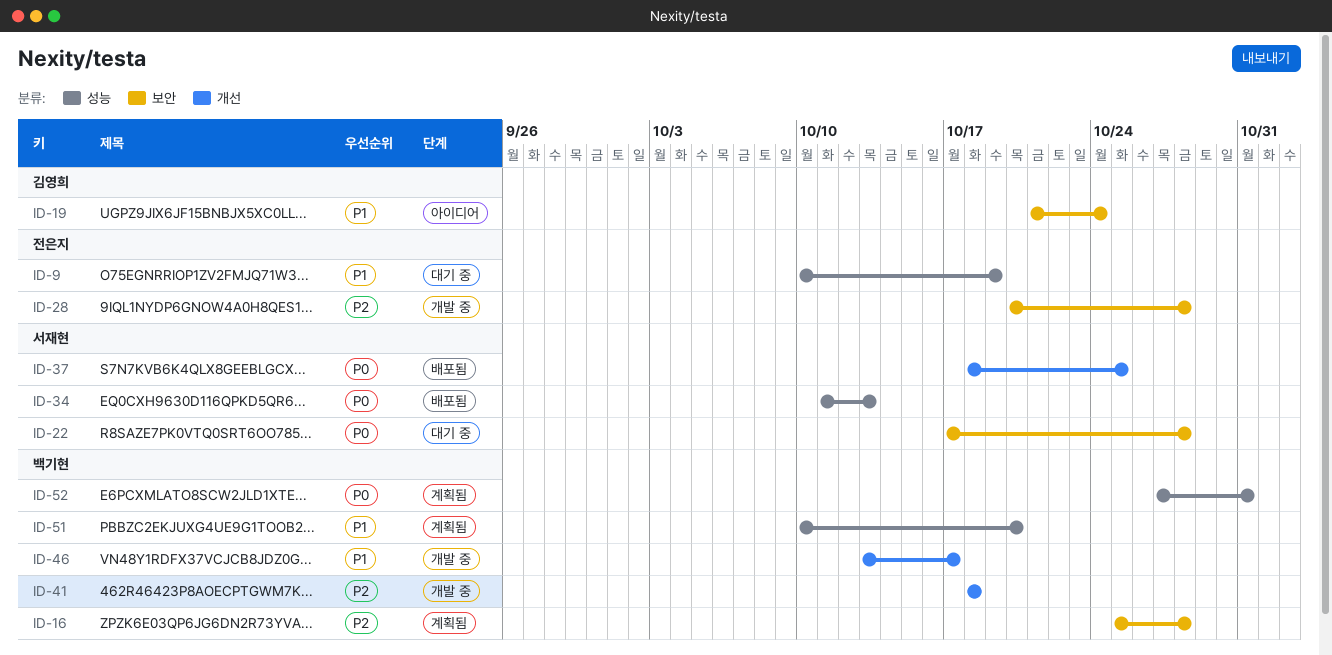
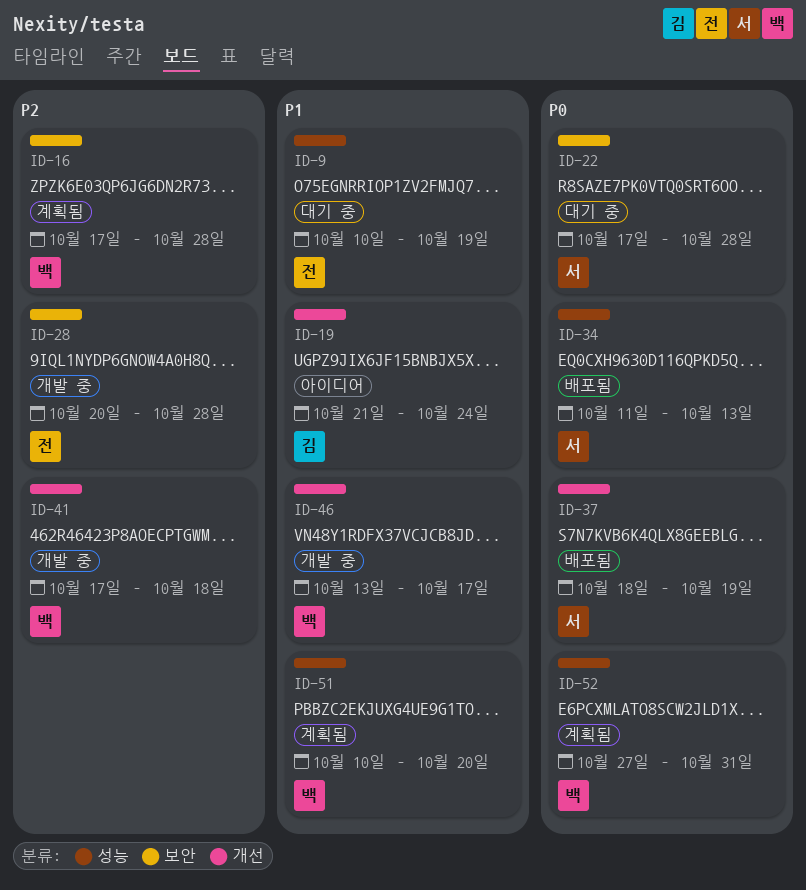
ID-16, start: Oct 25 -> Oct 17
ID-19, label: 보안 -> 개선
ID-37, due: Oct 25 -> Oct 19
ID-41, start: Oct 18 -> Oct 17

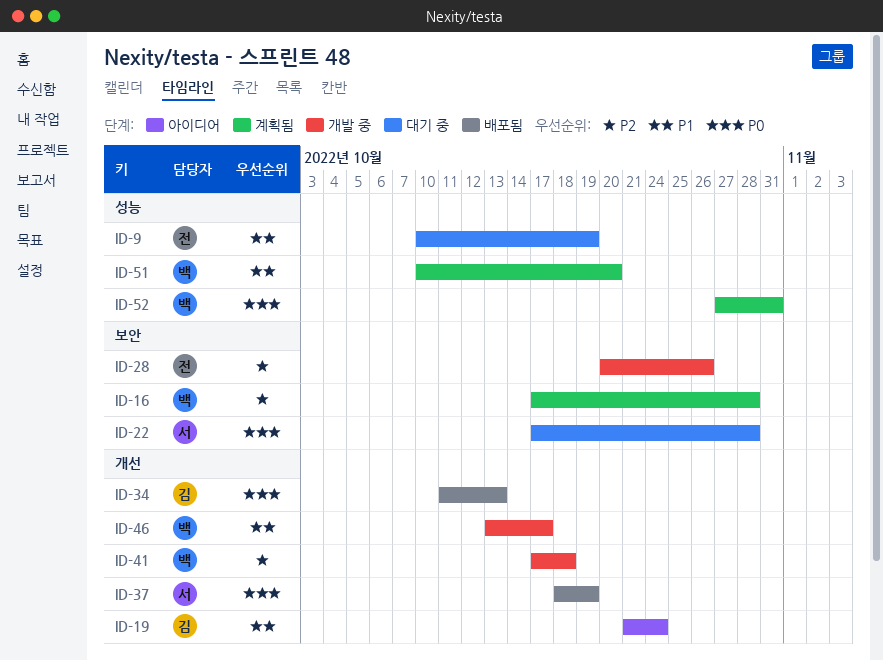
ID-28, due: Oct 28 -> Oct 26
ID-34, owner: 서 -> 김
ID-34, label: 성능 -> 개선

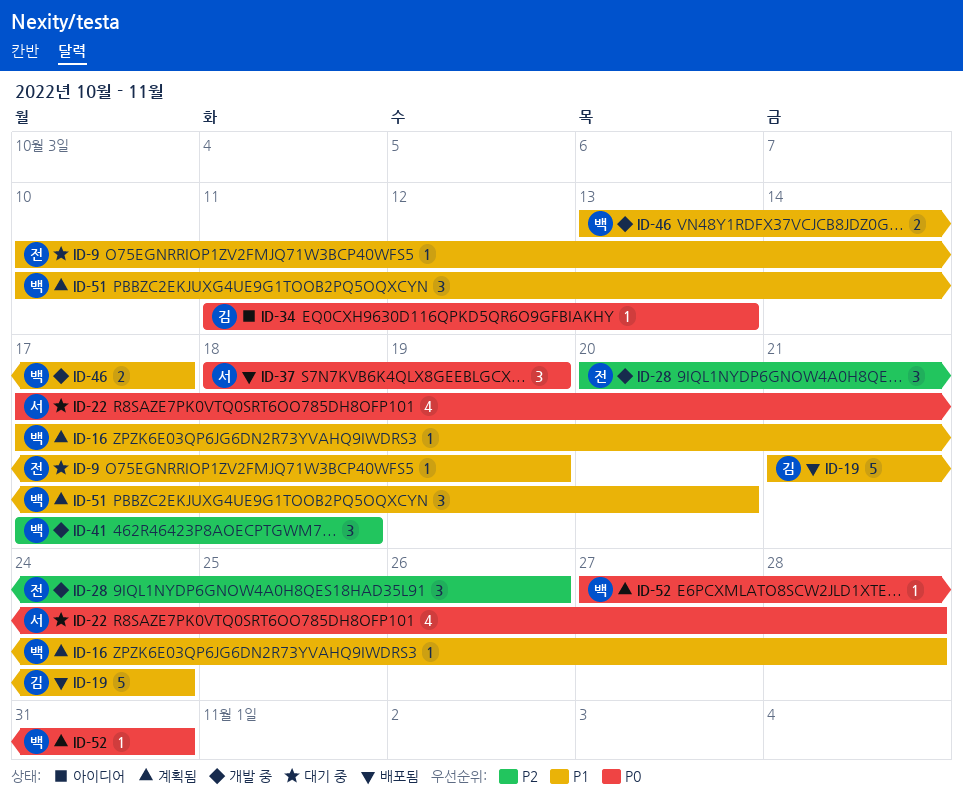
ID-16, priority: P2 -> P1
ID-19, status: 아이디어 -> 배포됨
ID-34, status: 배포됨 -> 아이디어

